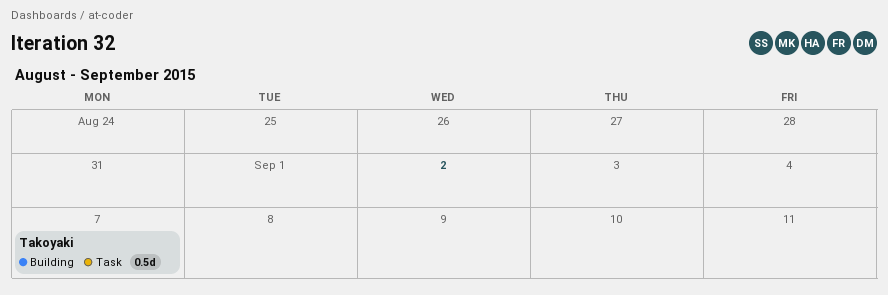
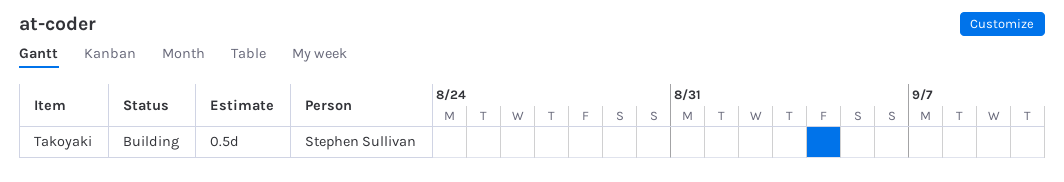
Takoyaki, due: Sep 7 -> Sep 4

